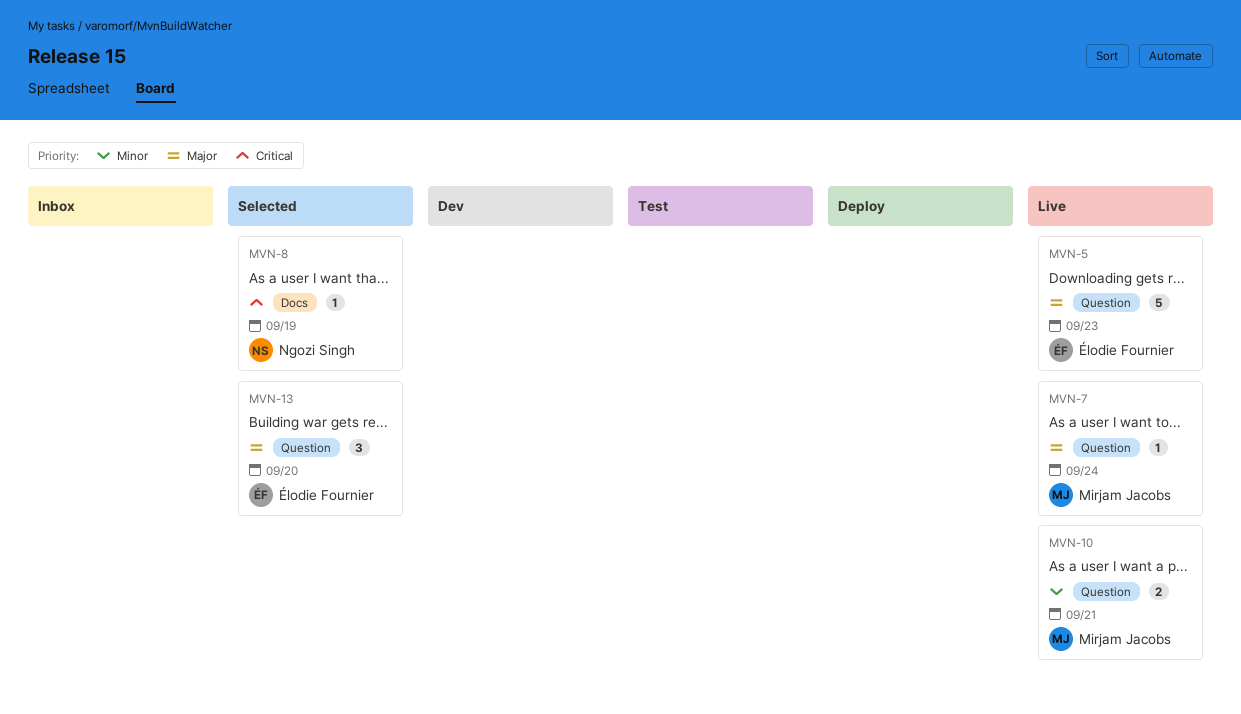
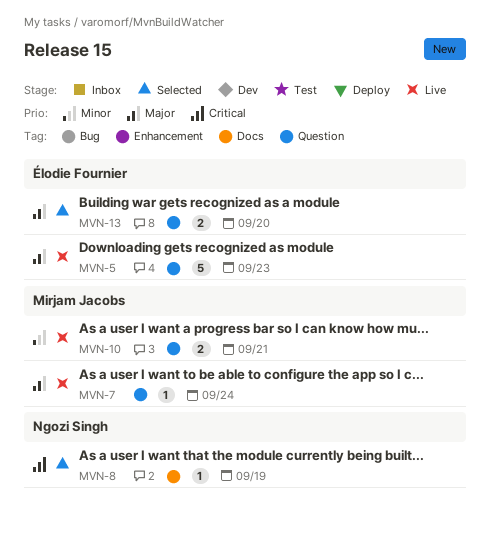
MVN-13, estimate: 3 -> 2

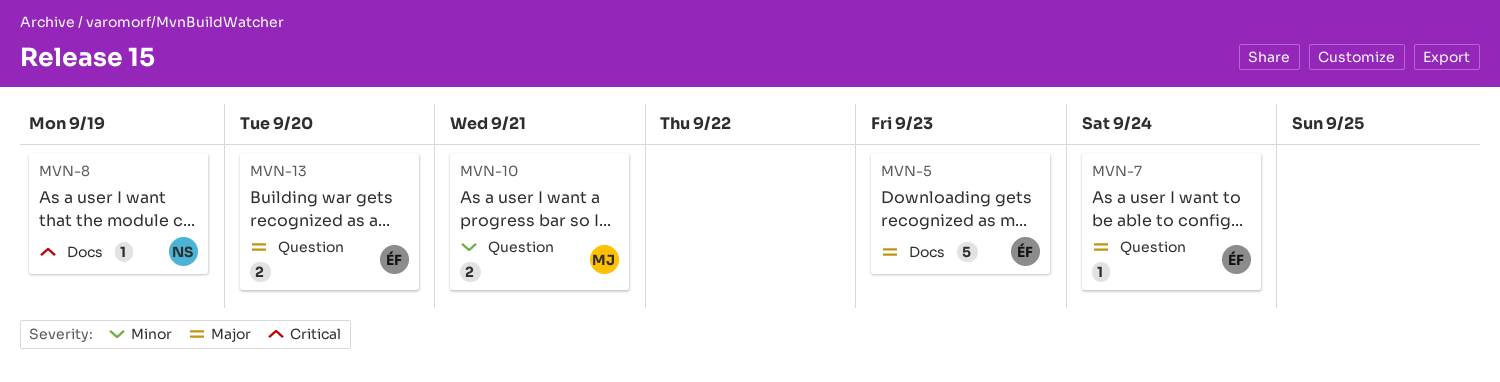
MVN-5, label: Question -> Docs
MVN-7, owner: Mirjam Jacobs -> Élodie Fournier

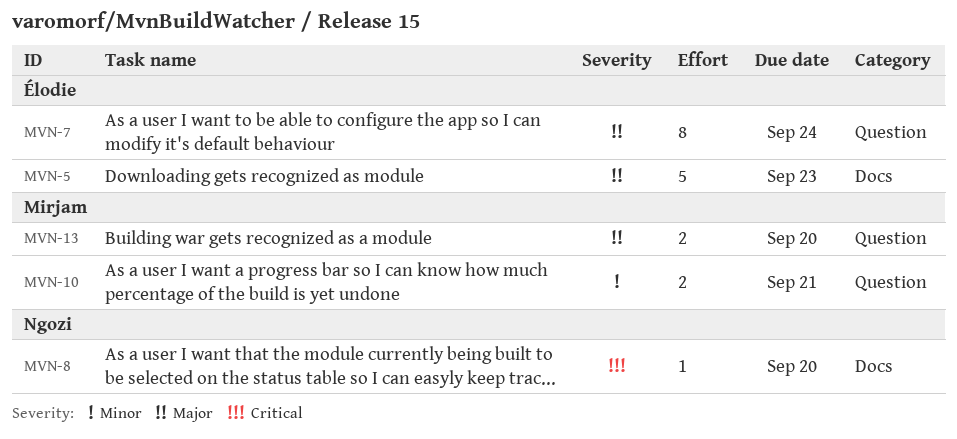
MVN-7, estimate: 1 -> 8
MVN-8, due: Sep 19 -> Sep 20
MVN-13, owner: Élodie -> Mirjam

